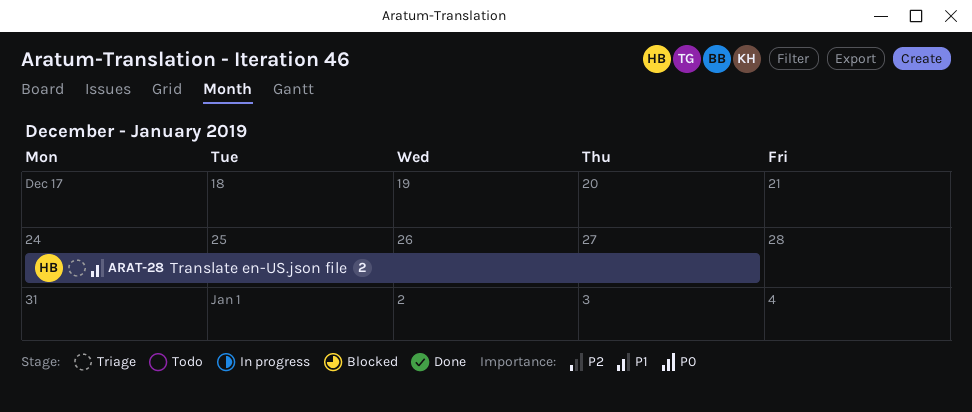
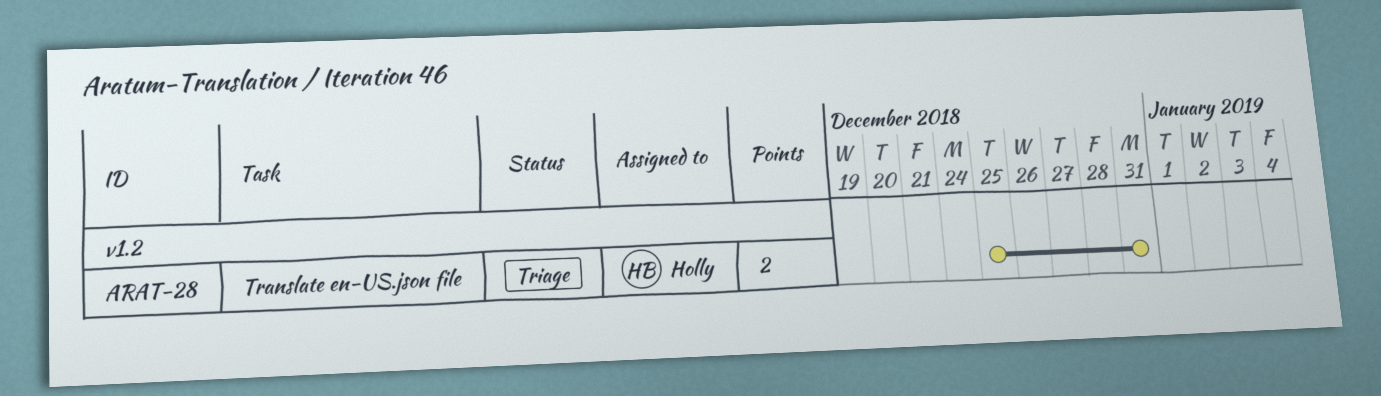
ARAT-28, start: Dec 24 -> Dec 25
ARAT-28, due: Dec 27 -> Dec 31

